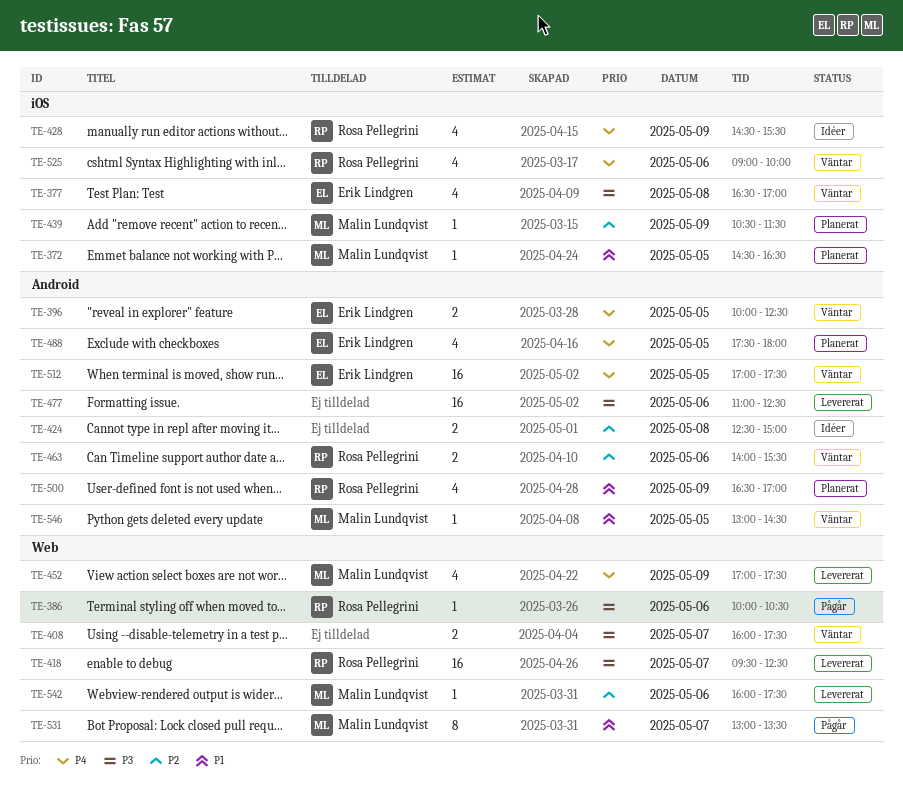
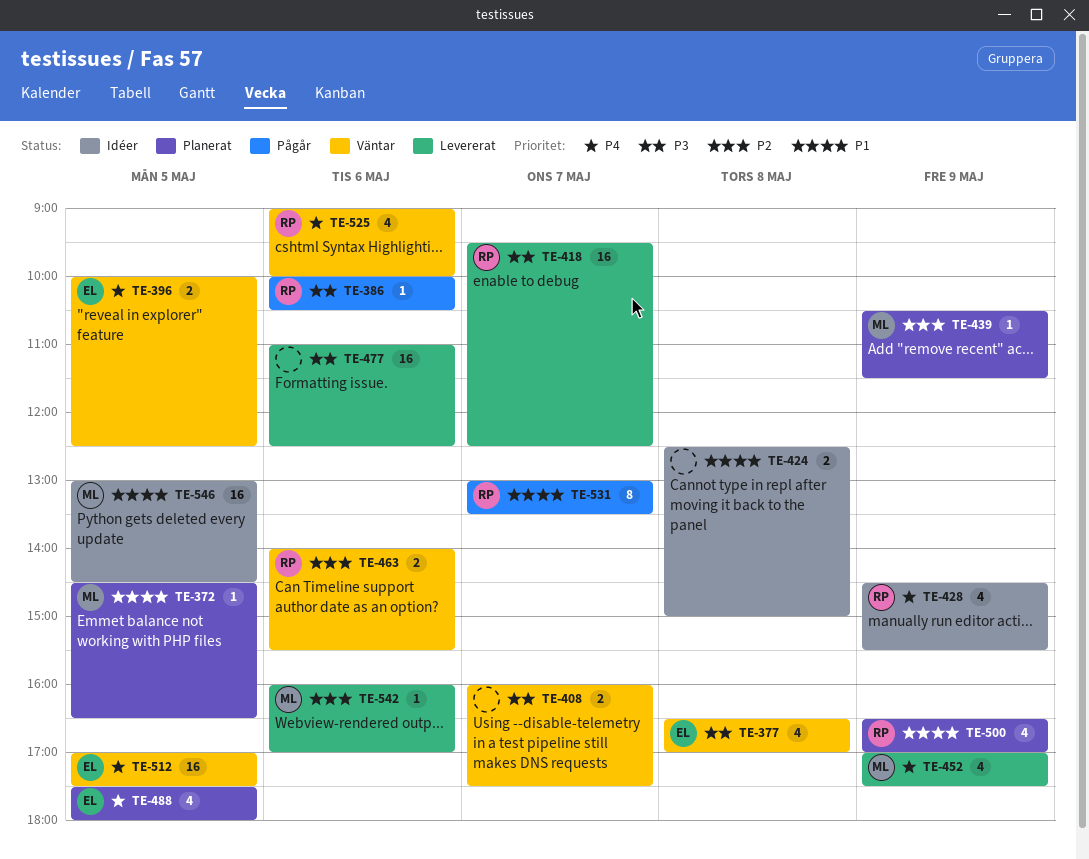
TE-424, priority: P2 -> P1
TE-531, owner: Malin Lundqvist -> Rosa Pellegrini
TE-542, ends: 17:30 -> 17:00
TE-546, status: Väntar -> Idéer
TE-546, estimate: 1 -> 16

